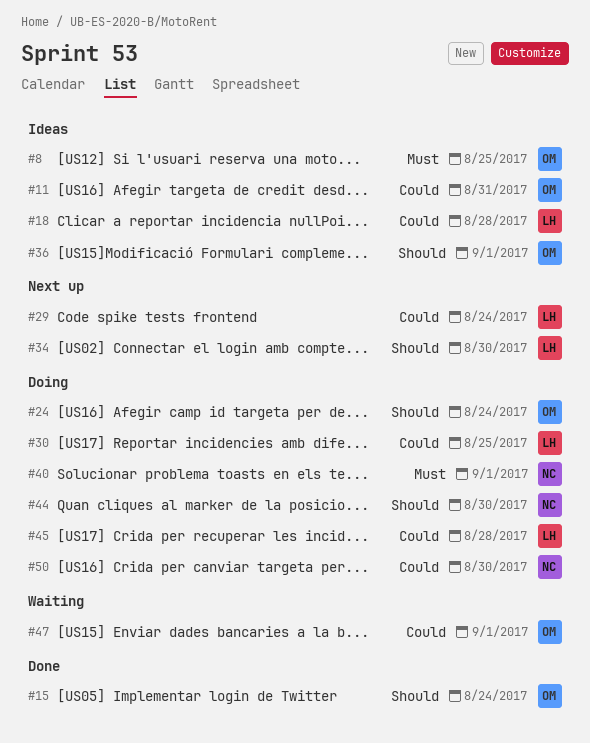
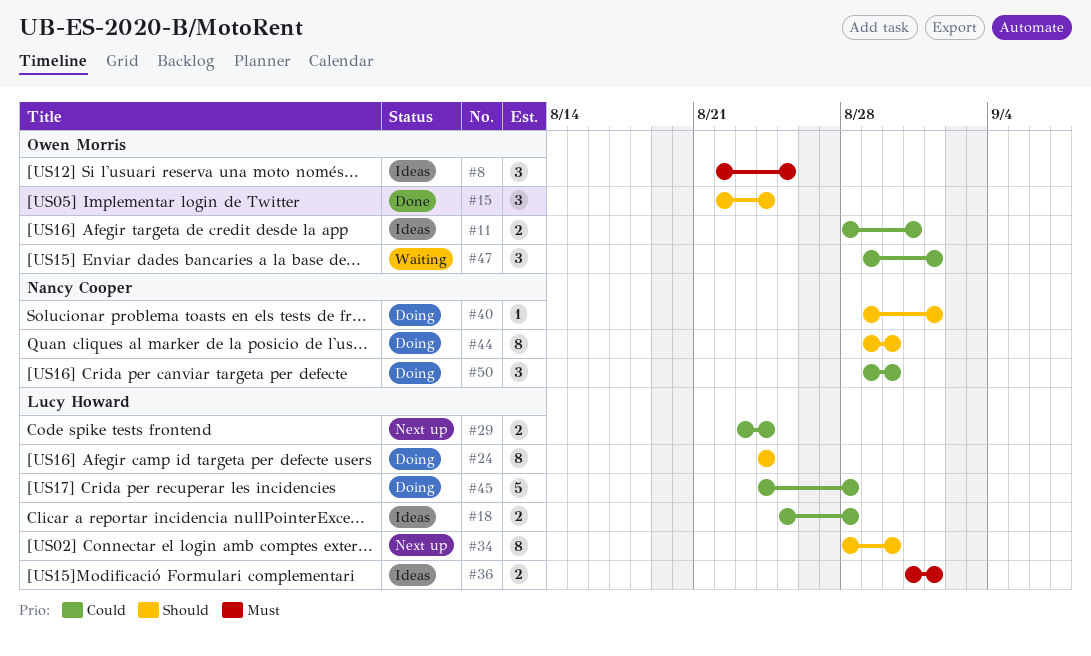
#24, owner: Owen Morris -> Lucy Howard
#30: present -> none
#36, owner: Owen Morris -> Lucy Howard
#36, priority: Should -> Must
#40, priority: Must -> Should

